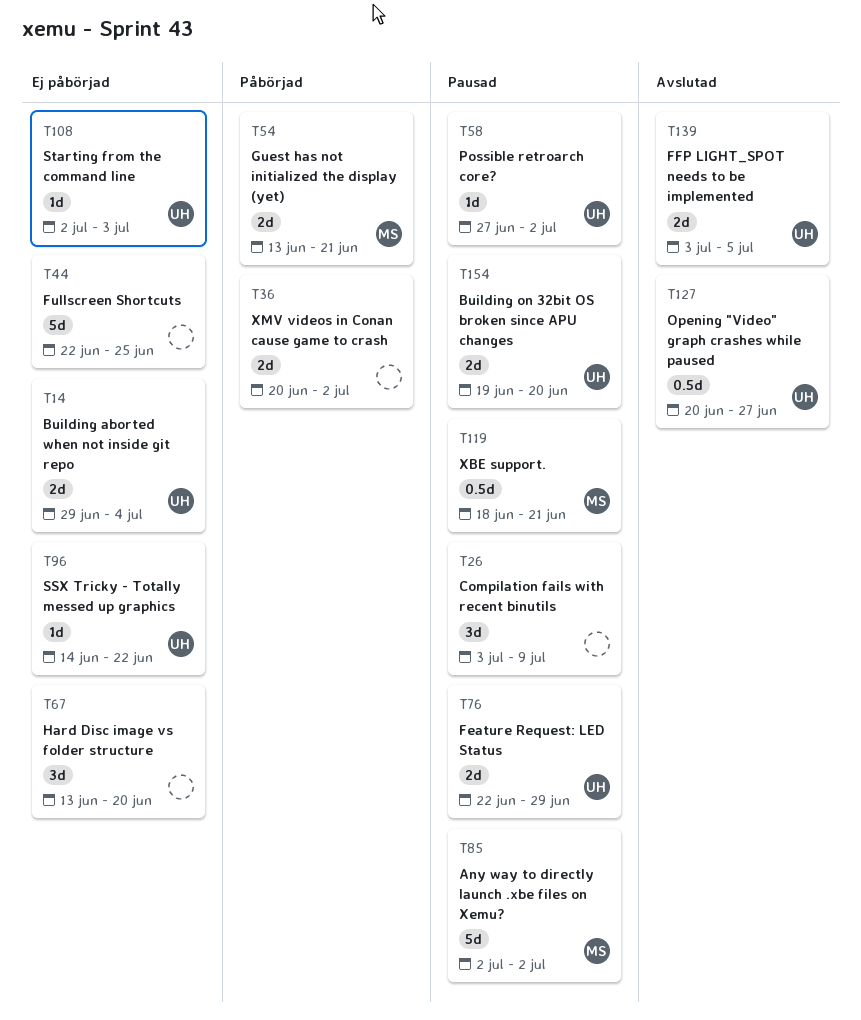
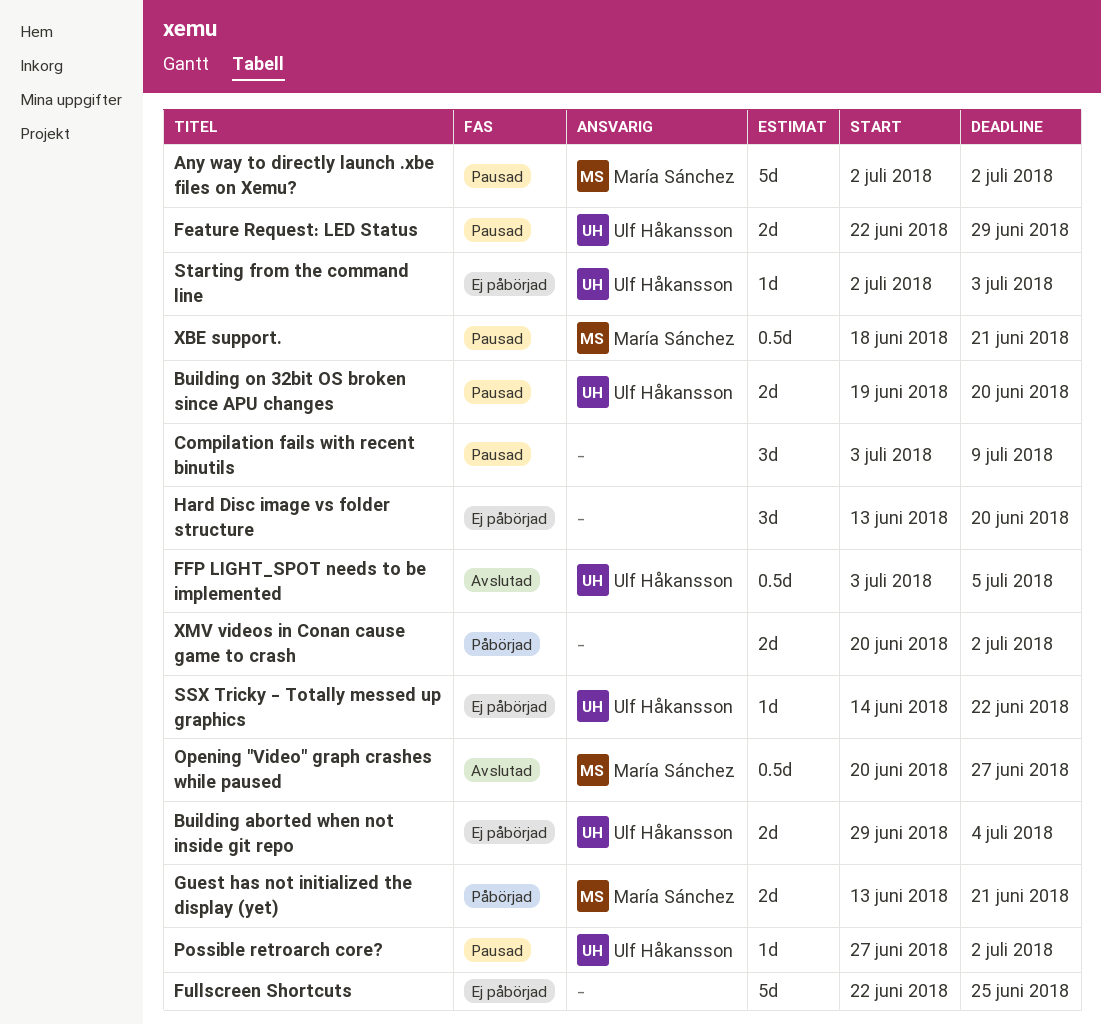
FFP LIGHT_SPOT needs to be implemented, estimate: 2d -> 0.5d
Opening "Video" graph crashes while paused, owner: Ulf Håkansson -> María Sánchez

